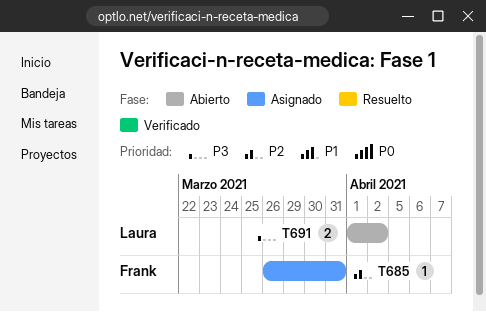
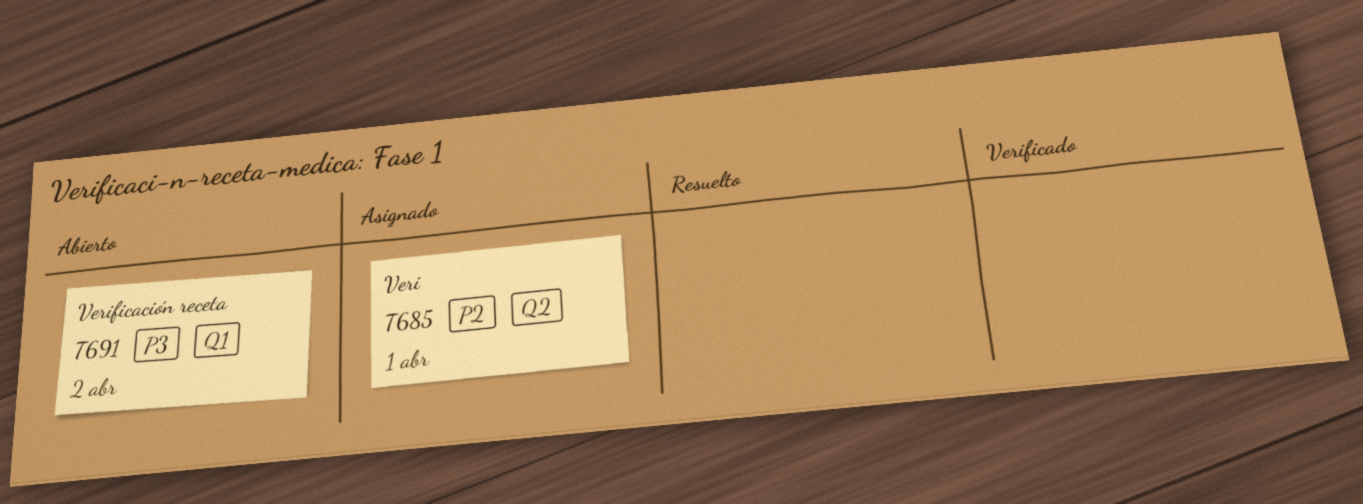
T685, due: Mar 31 -> Apr 1

